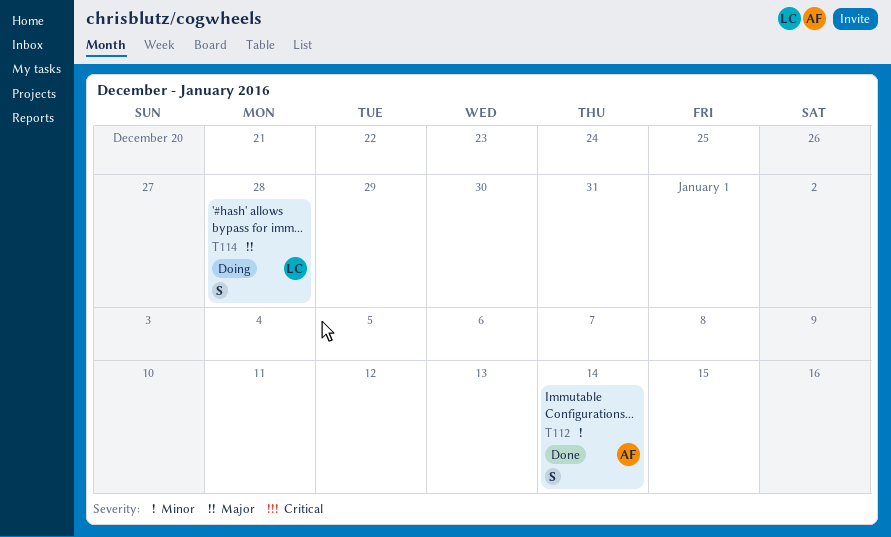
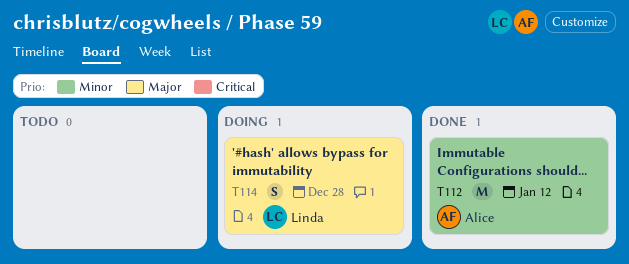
T112, estimate: S -> M
T112, due: Jan 14 -> Jan 12

